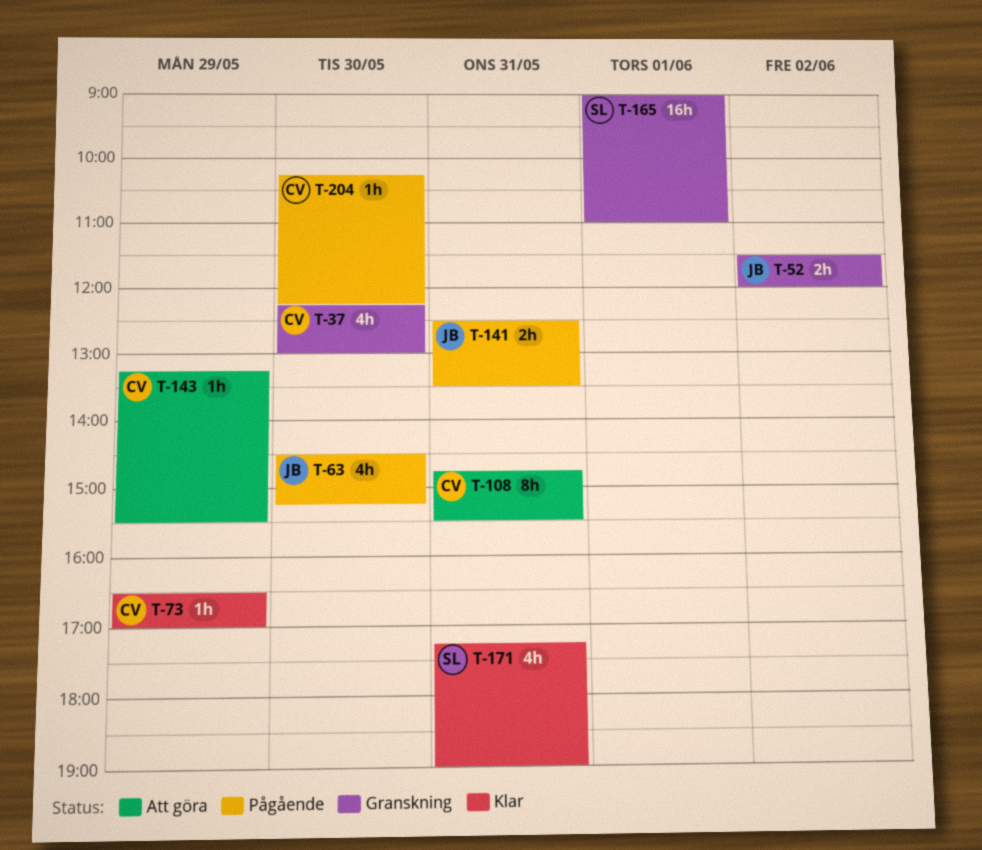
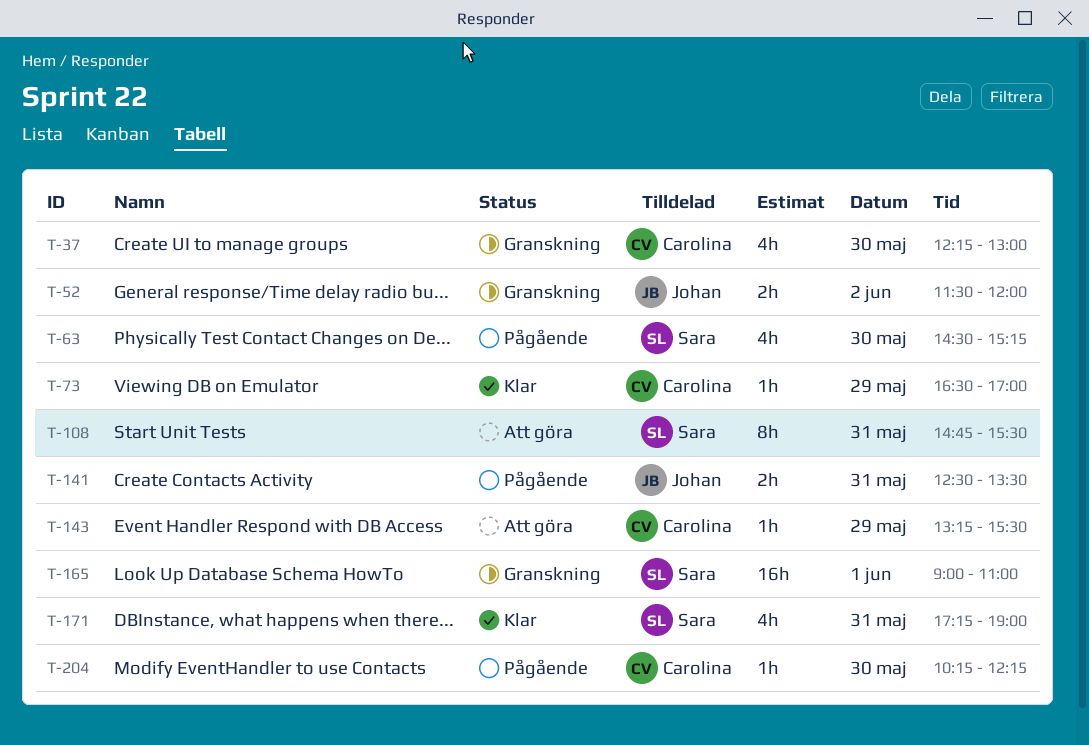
T-63, owner: Johan -> Sara
T-108, owner: Carolina -> Sara

